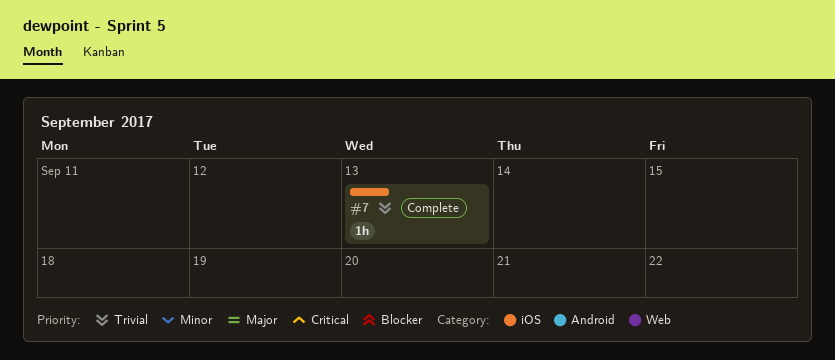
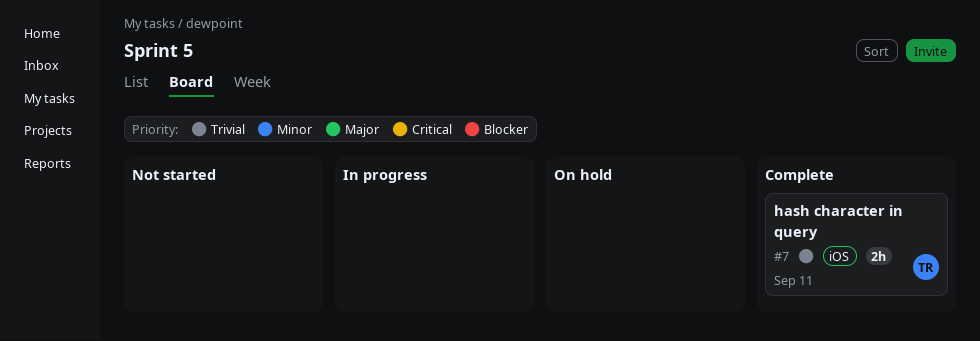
#7, estimate: 1h -> 2h
#7, due: Sep 13 -> Sep 11

